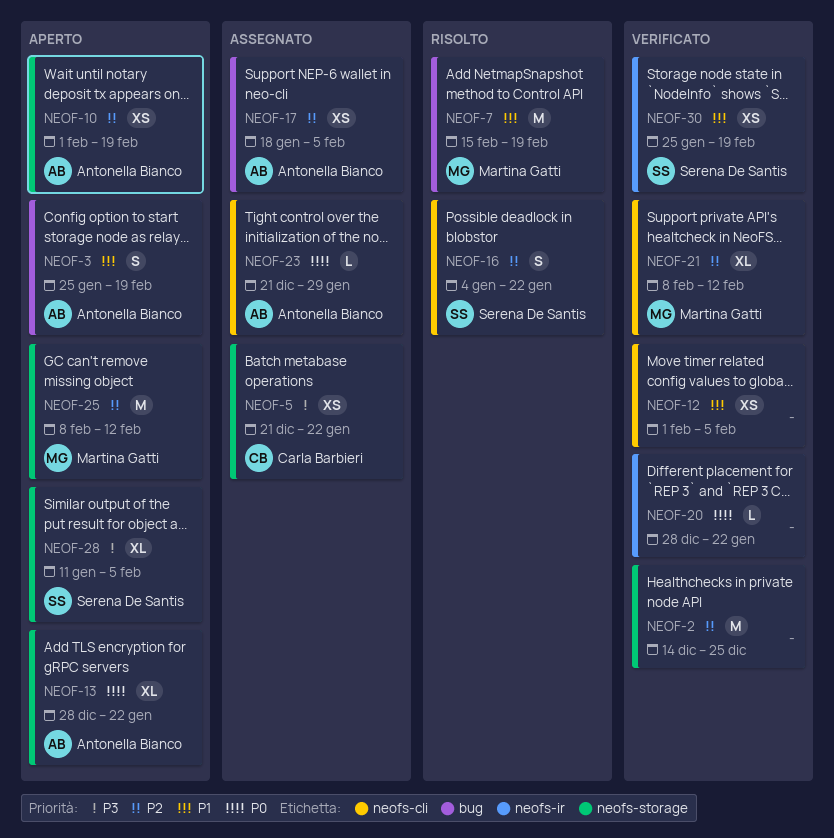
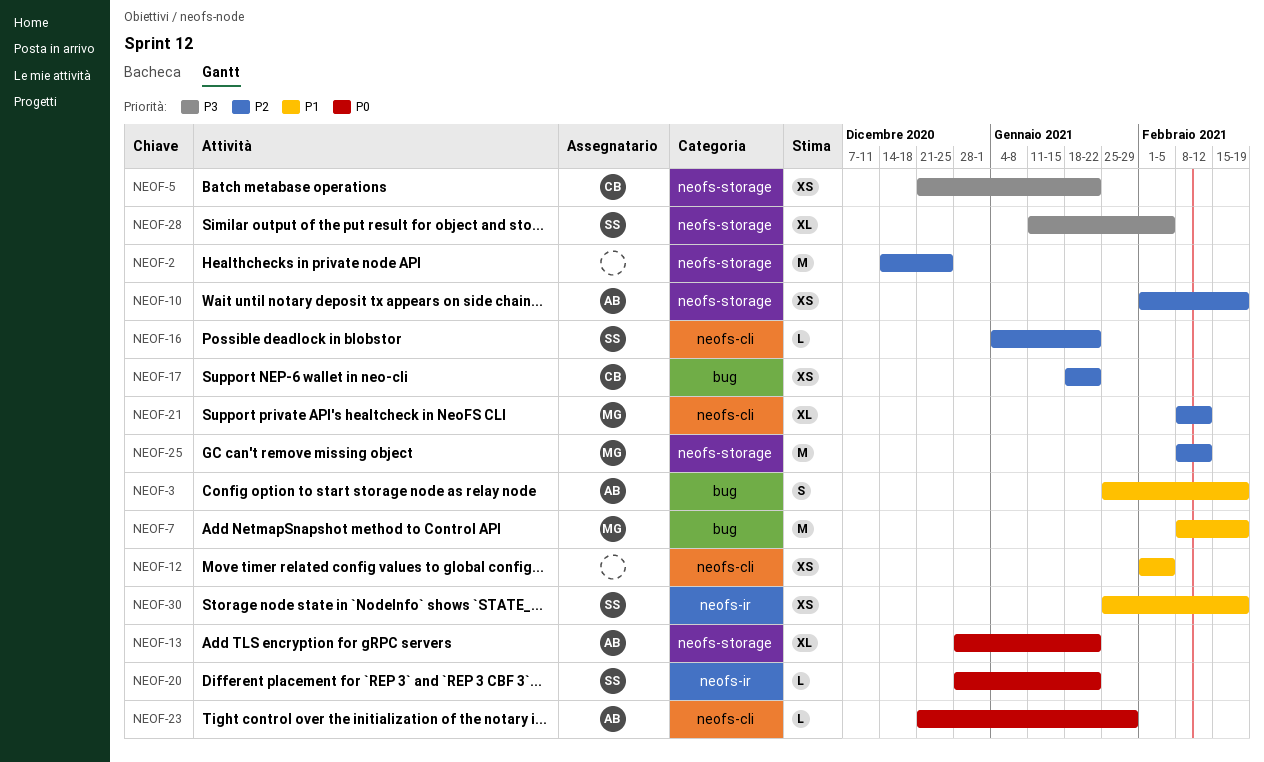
NEOF-7, start: Feb 15 -> Feb 8
NEOF-16, estimate: S -> L
NEOF-17, owner: Antonella Bianco -> Carla Barbieri
NEOF-17, due: Feb 5 -> Jan 22
NEOF-20, owner: none -> Serena De Santis

